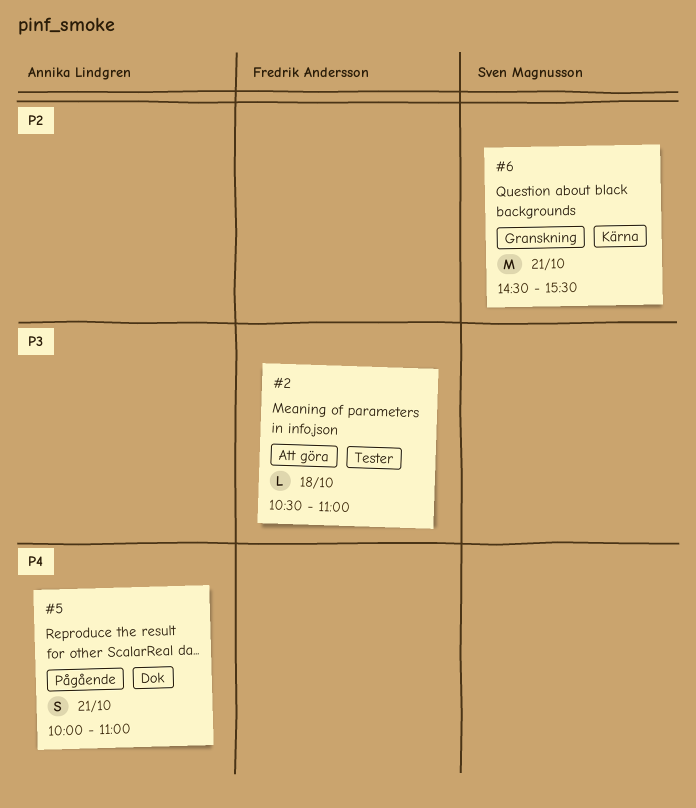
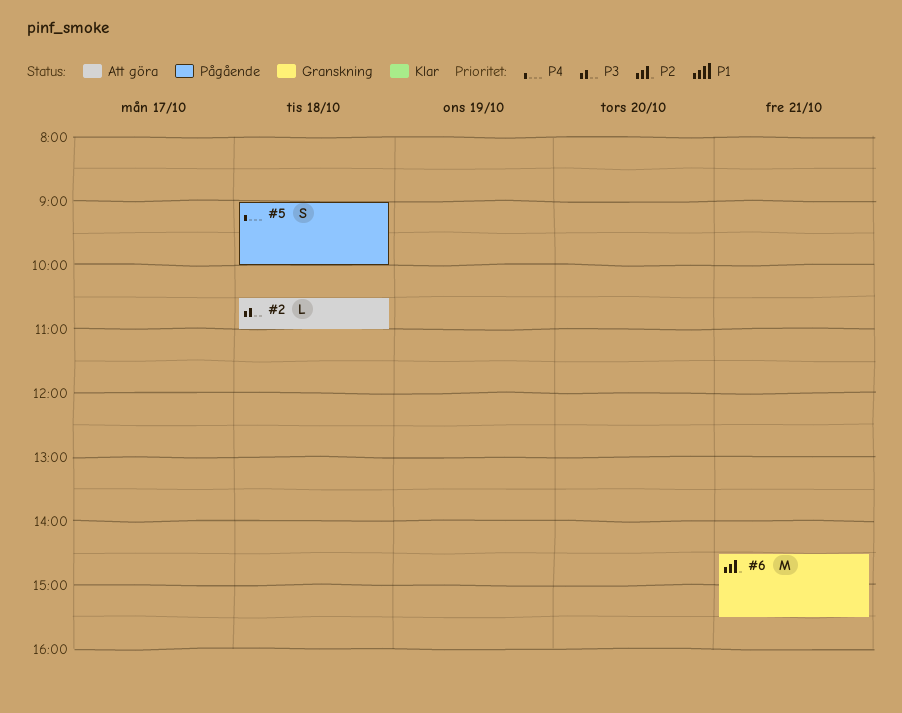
#5, day: Oct 21 -> Oct 18
#5, begins: 10:00 -> 09:00
#5, ends: 11:00 -> 10:00

